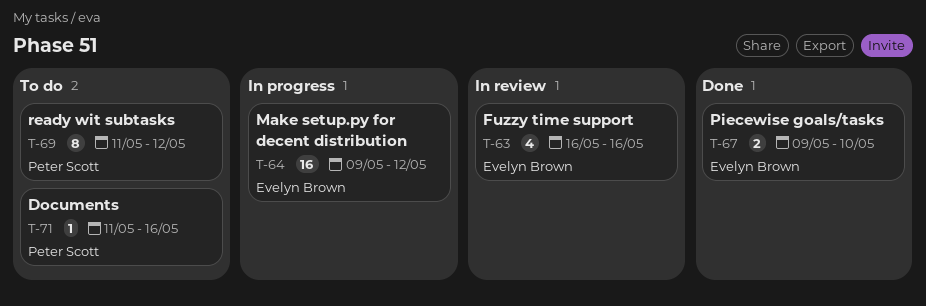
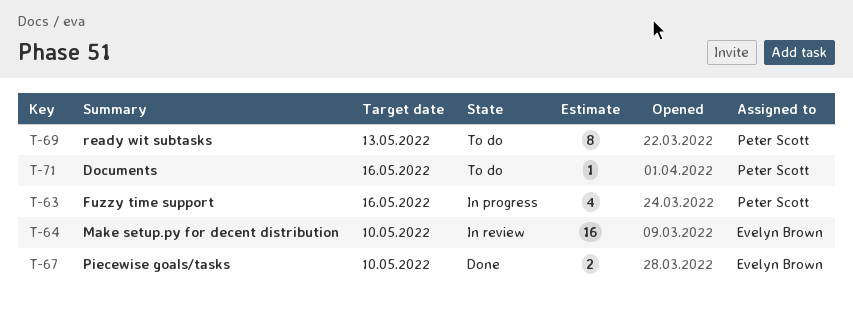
T-63, status: In review -> In progress
T-63, owner: Evelyn Brown -> Peter Scott
T-64, status: In progress -> In review
T-64, due: May 12 -> May 10
T-69, due: May 12 -> May 13

